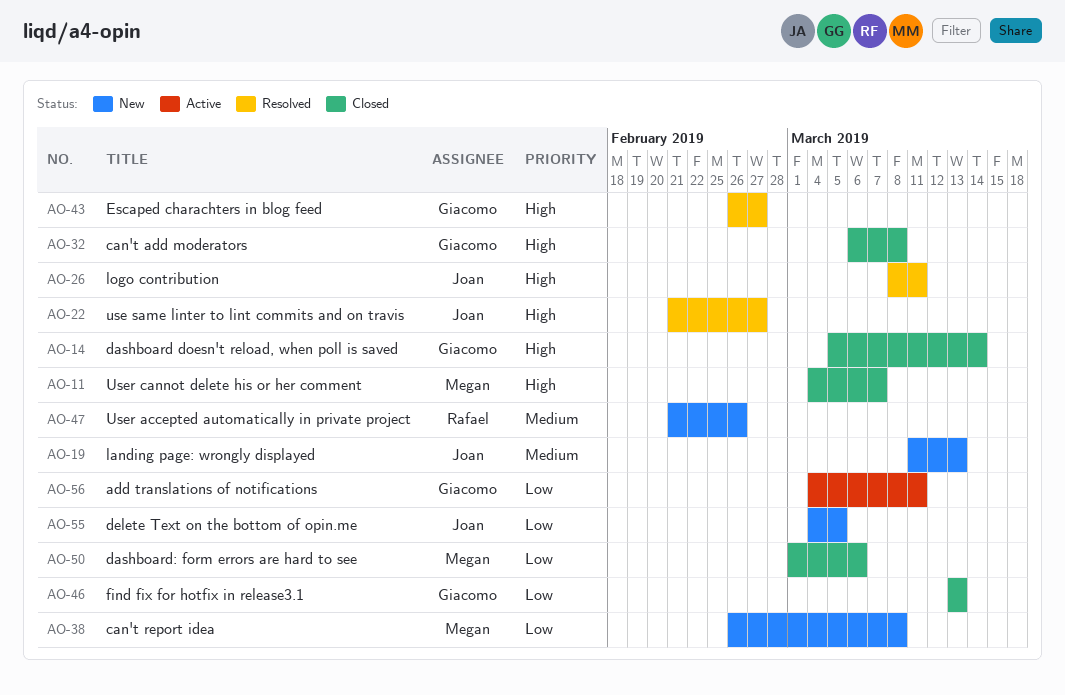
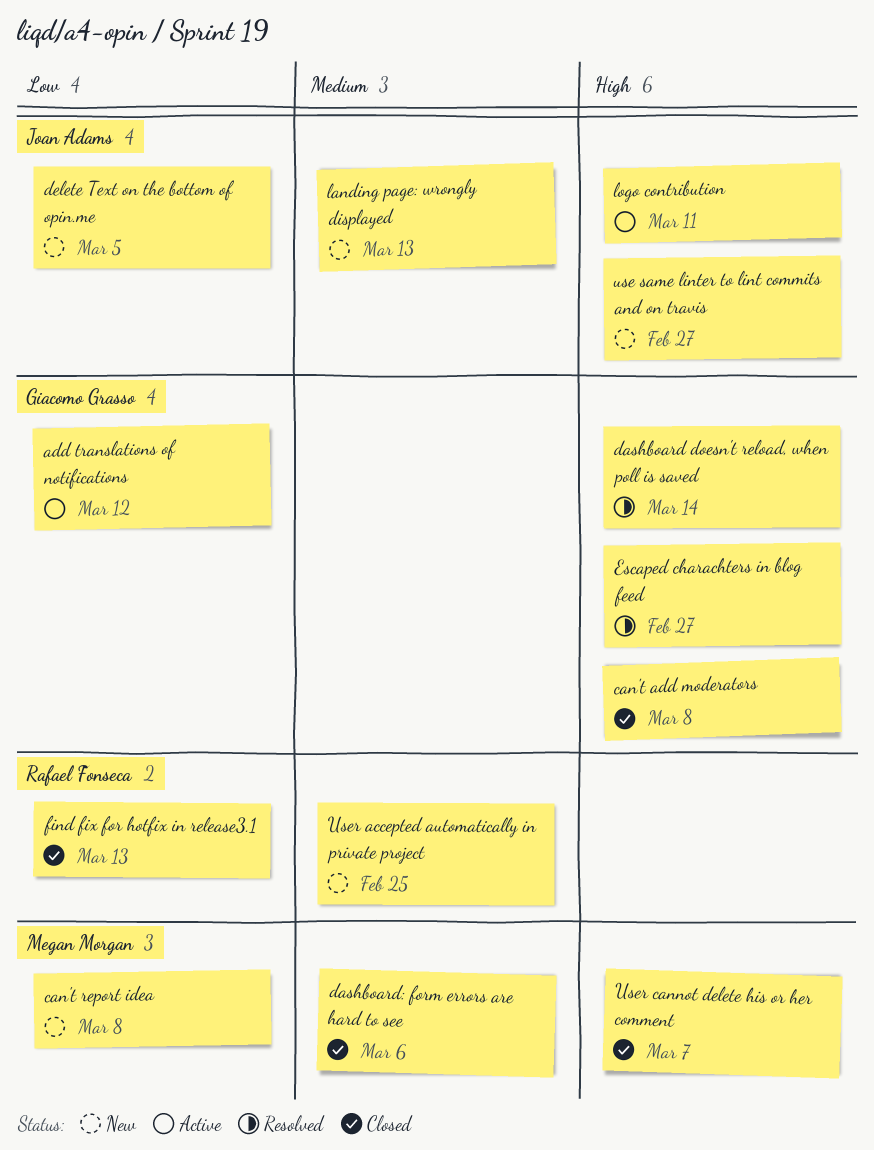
add translations of notifications, due: Mar 11 -> Mar 12
dashboard doesn't reload, when poll is saved, status: Closed -> Resolved
dashboard: form errors are hard to see, priority: Low -> Medium
find fix for hotfix in release3.1, owner: Giacomo Grasso -> Rafael Fonseca
logo contribution, status: Resolved -> Active
use same linter to lint commits and on travis, status: Resolved -> New
User accepted automatically in private project, due: Feb 26 -> Feb 25

